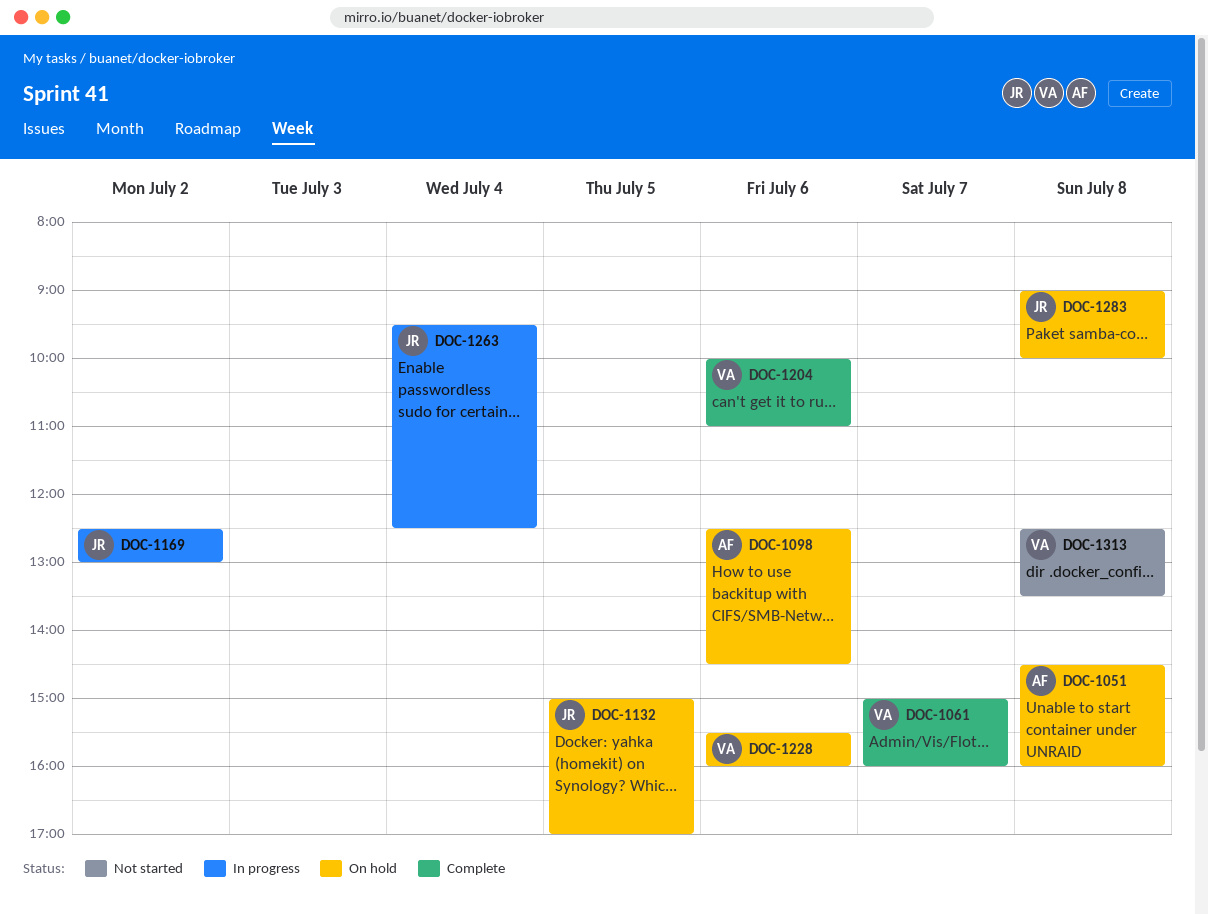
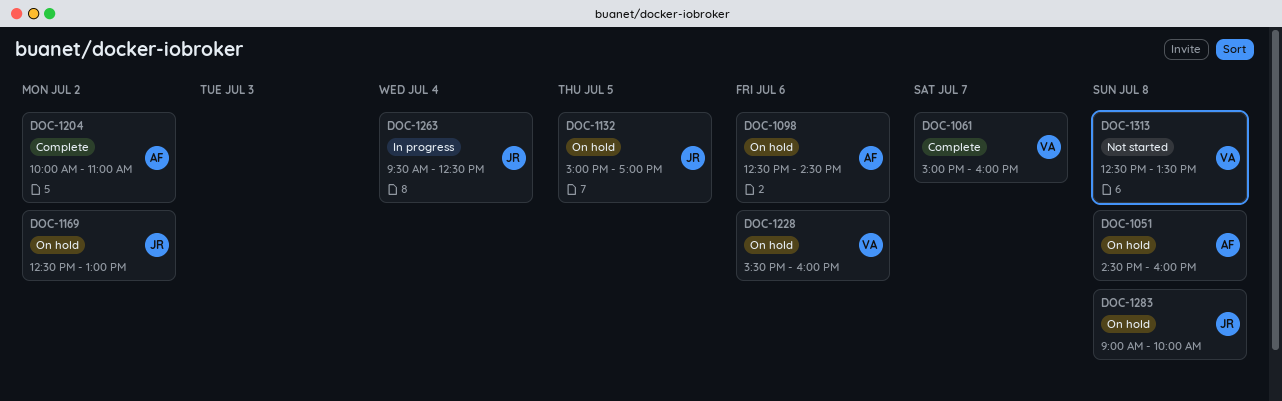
DOC-1169, status: In progress -> On hold
DOC-1204, owner: VA -> AF
DOC-1204, day: Jul 6 -> Jul 2

